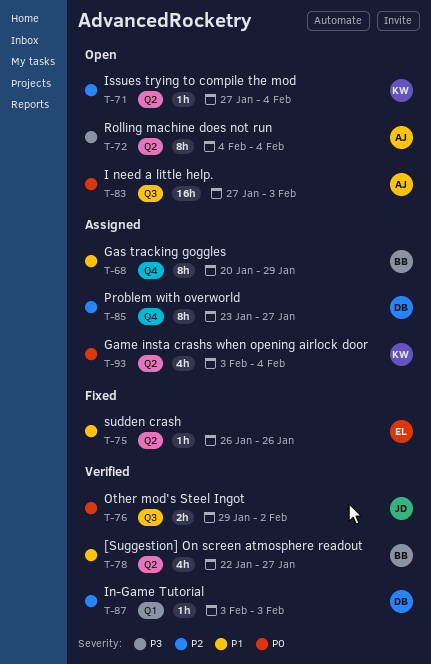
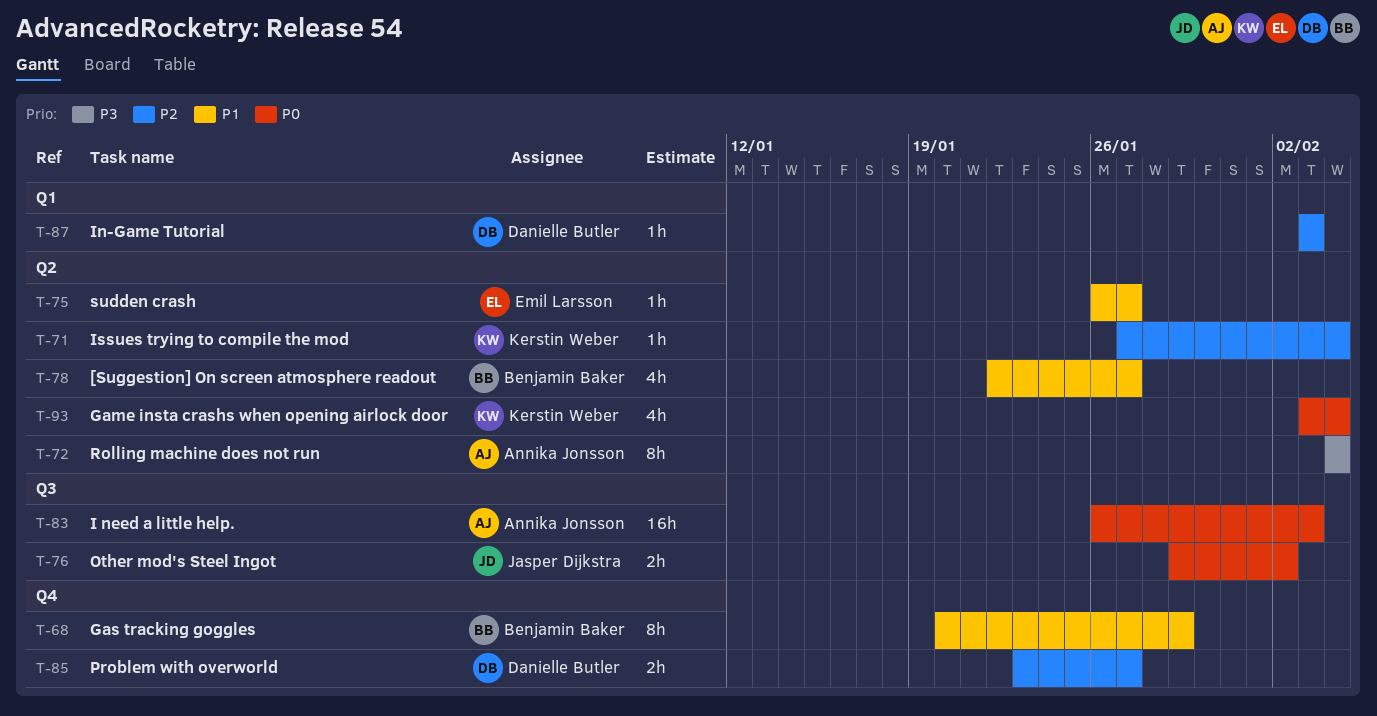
T-75, due: Jan 26 -> Jan 27
T-83, start: Jan 27 -> Jan 26
T-85, estimate: 8h -> 2h

